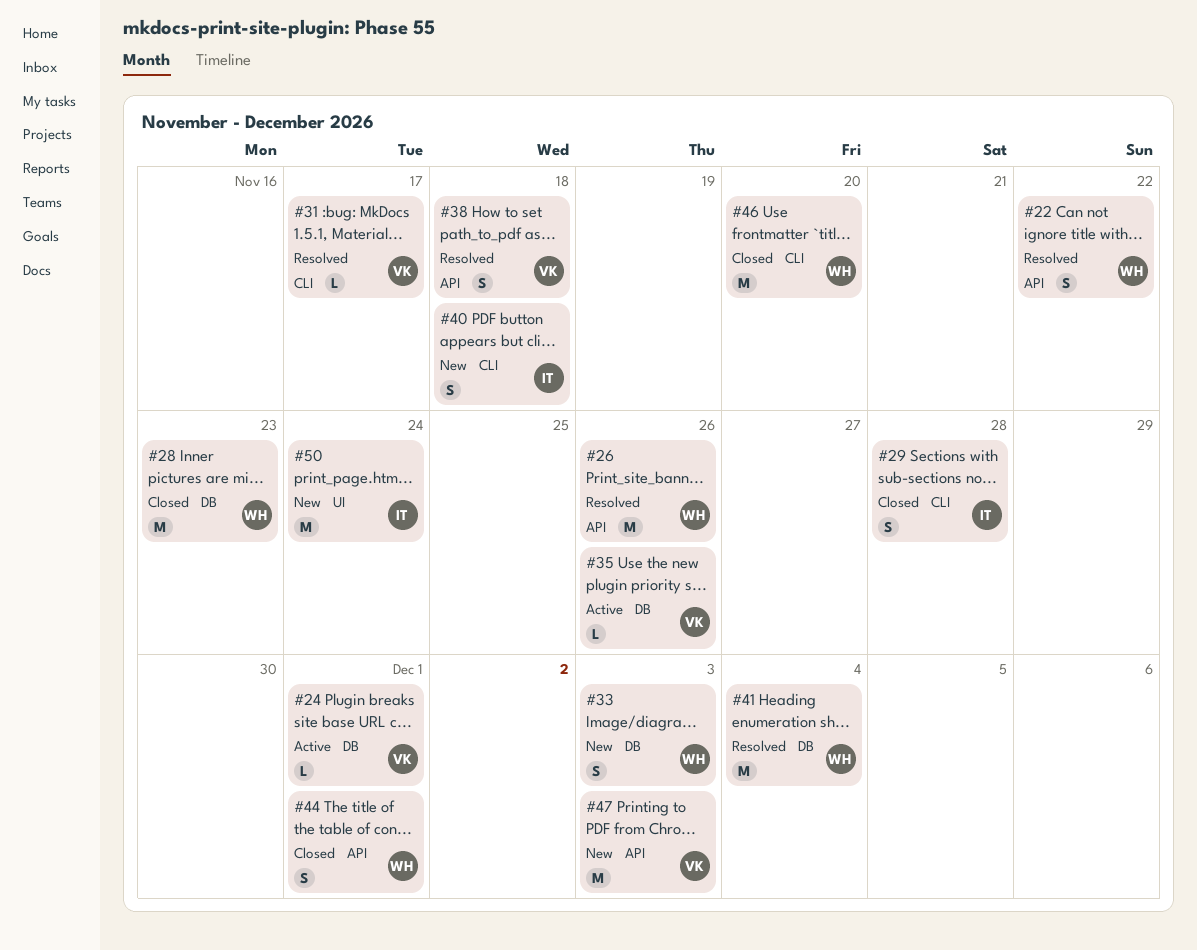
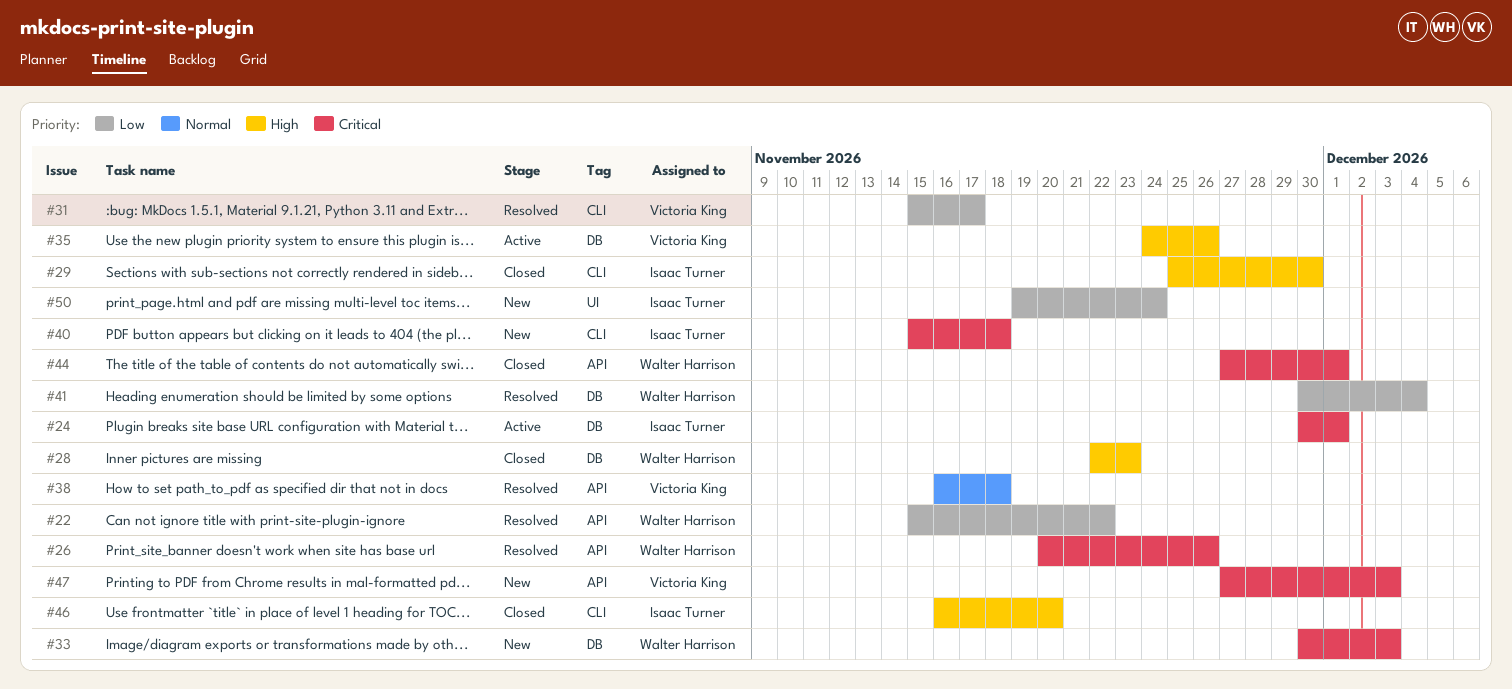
#24, owner: Victoria King -> Isaac Turner
#29, due: Nov 28 -> Nov 30
#46, owner: Walter Harrison -> Isaac Turner

